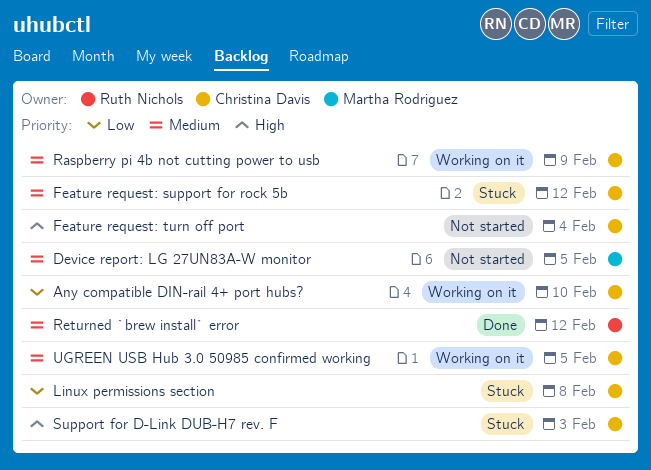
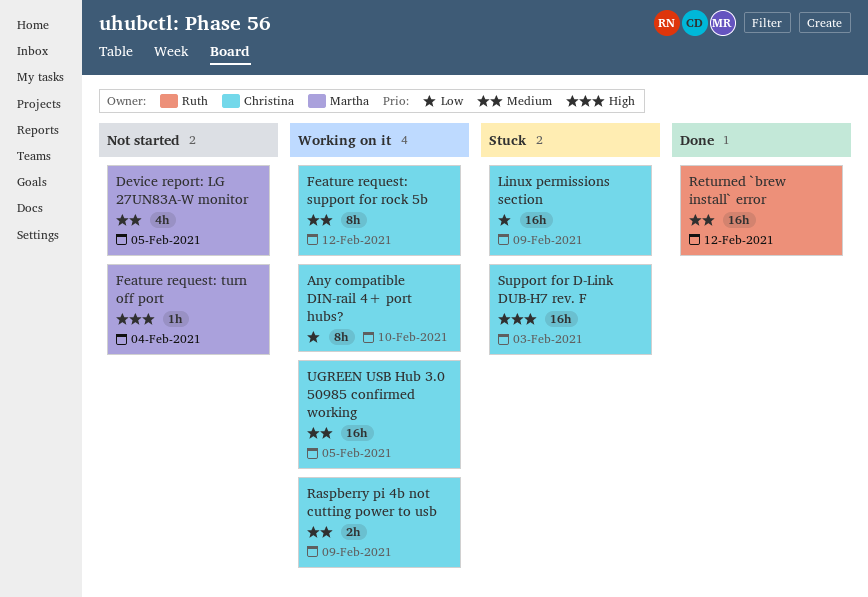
Feature request: support for rock 5b, status: Stuck -> Working on it
Feature request: turn off port, owner: Christina Davis -> Martha Rodriguez
Linux permissions section, due: Feb 8 -> Feb 9

